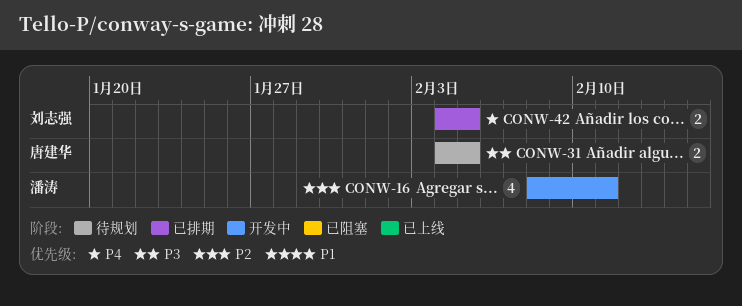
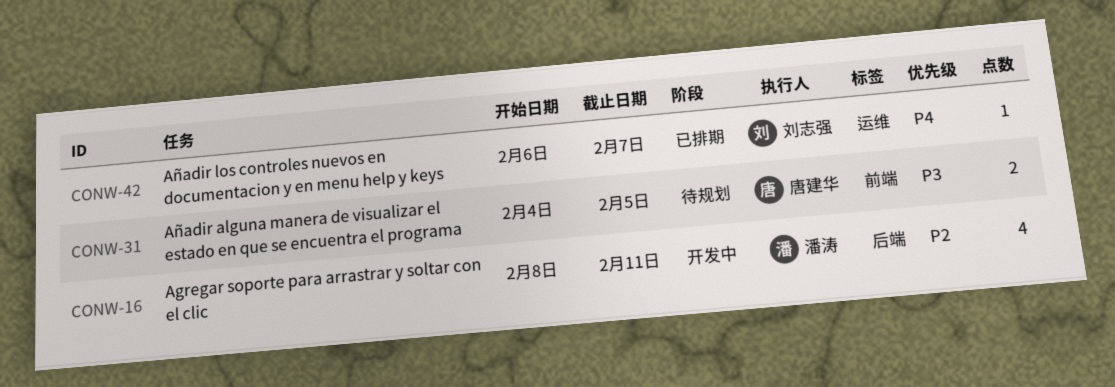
CONW-42, estimate: 2 -> 1
CONW-42, start: Feb 4 -> Feb 6
CONW-42, due: Feb 5 -> Feb 7

